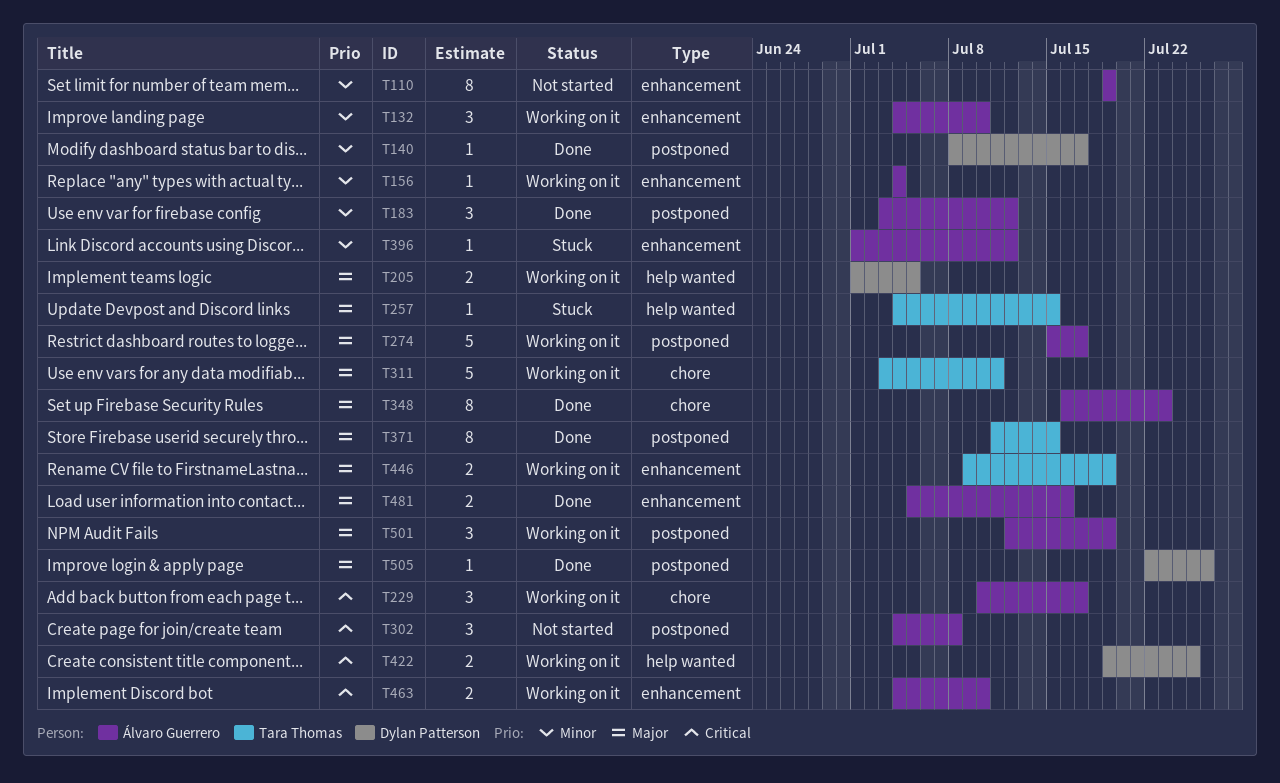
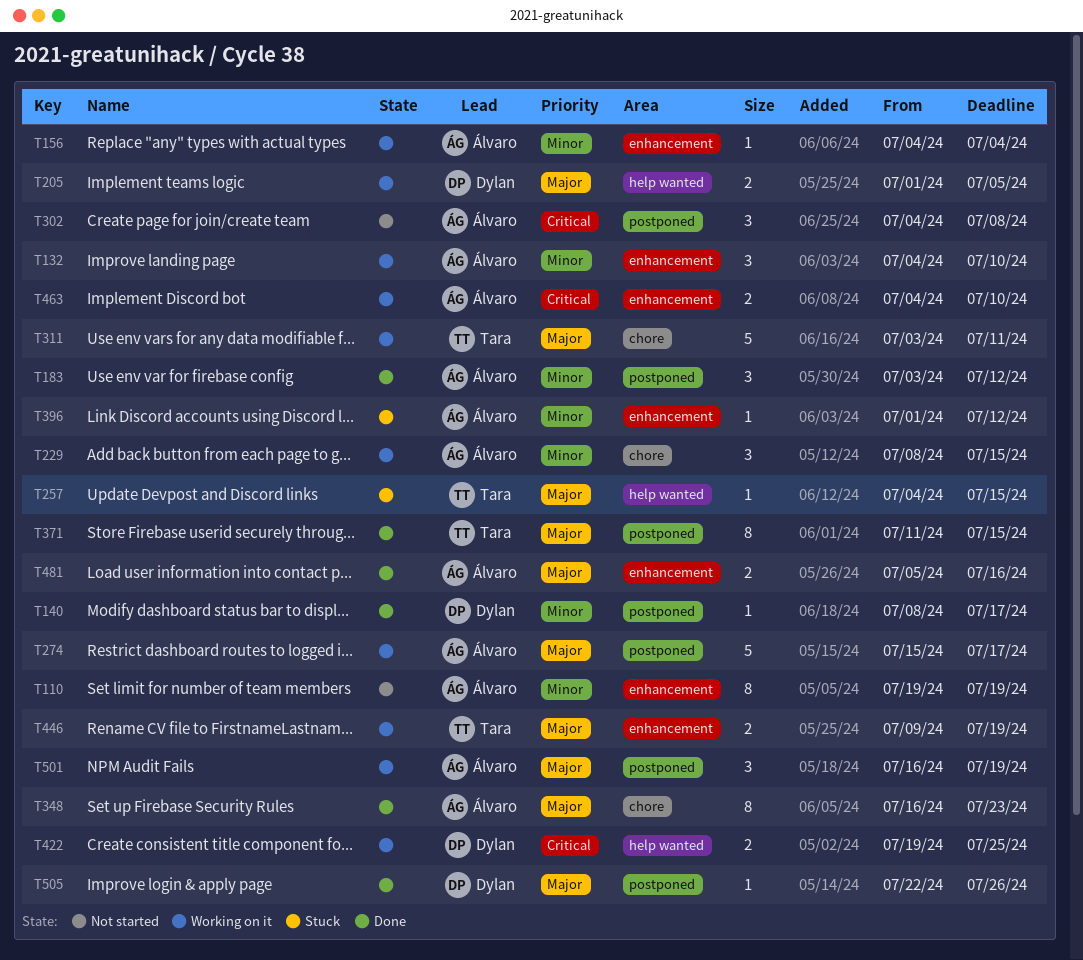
T229, priority: Critical -> Minor
T229, start: Jul 10 -> Jul 8
T229, due: Jul 17 -> Jul 15
T501, start: Jul 12 -> Jul 16

